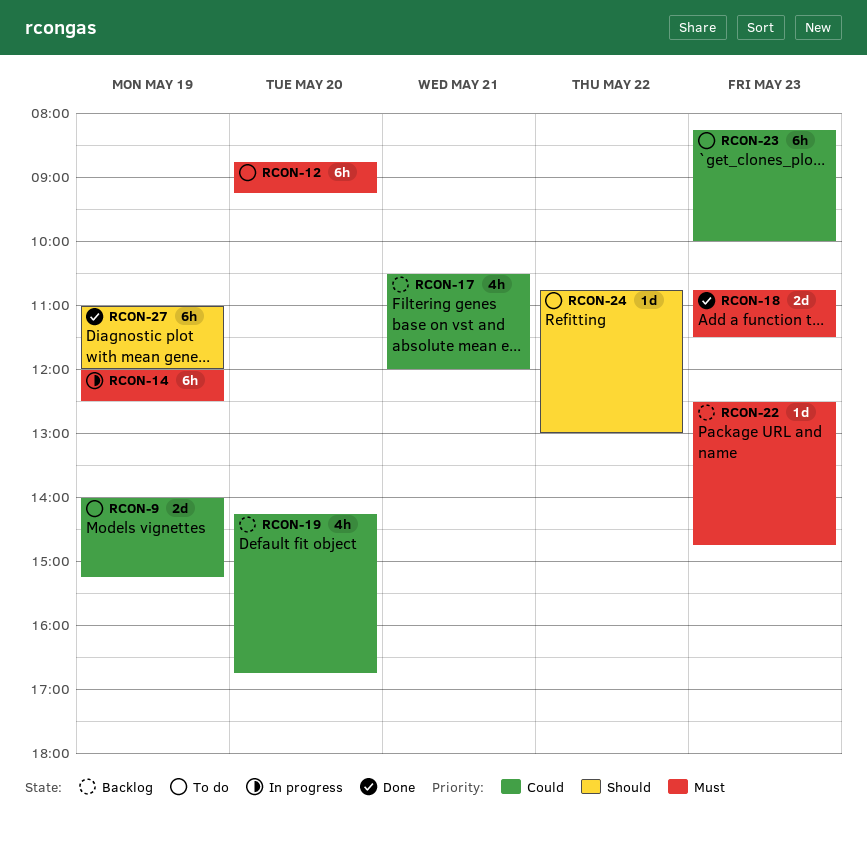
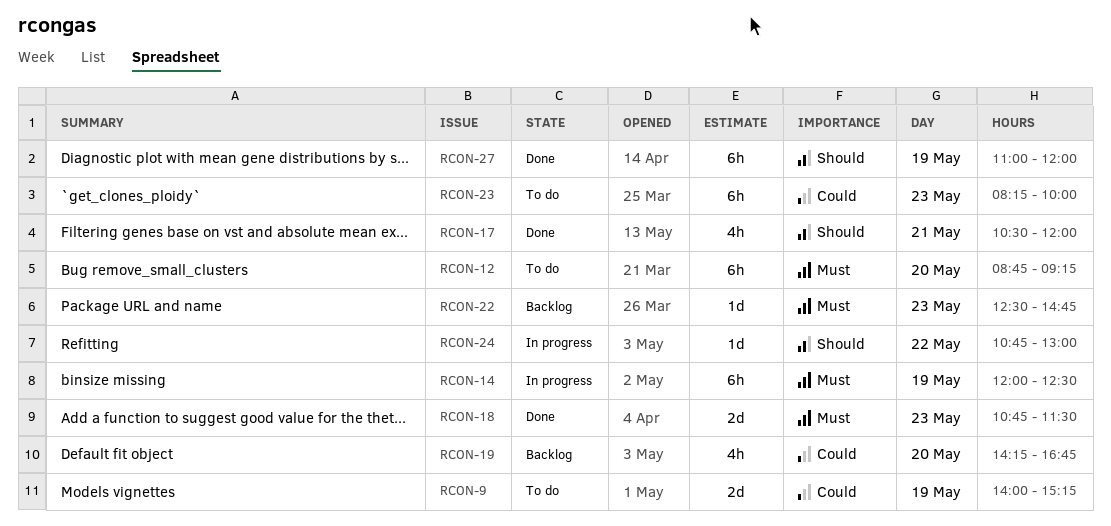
RCON-17, status: Backlog -> Done
RCON-17, priority: Could -> Should
RCON-24, status: To do -> In progress

